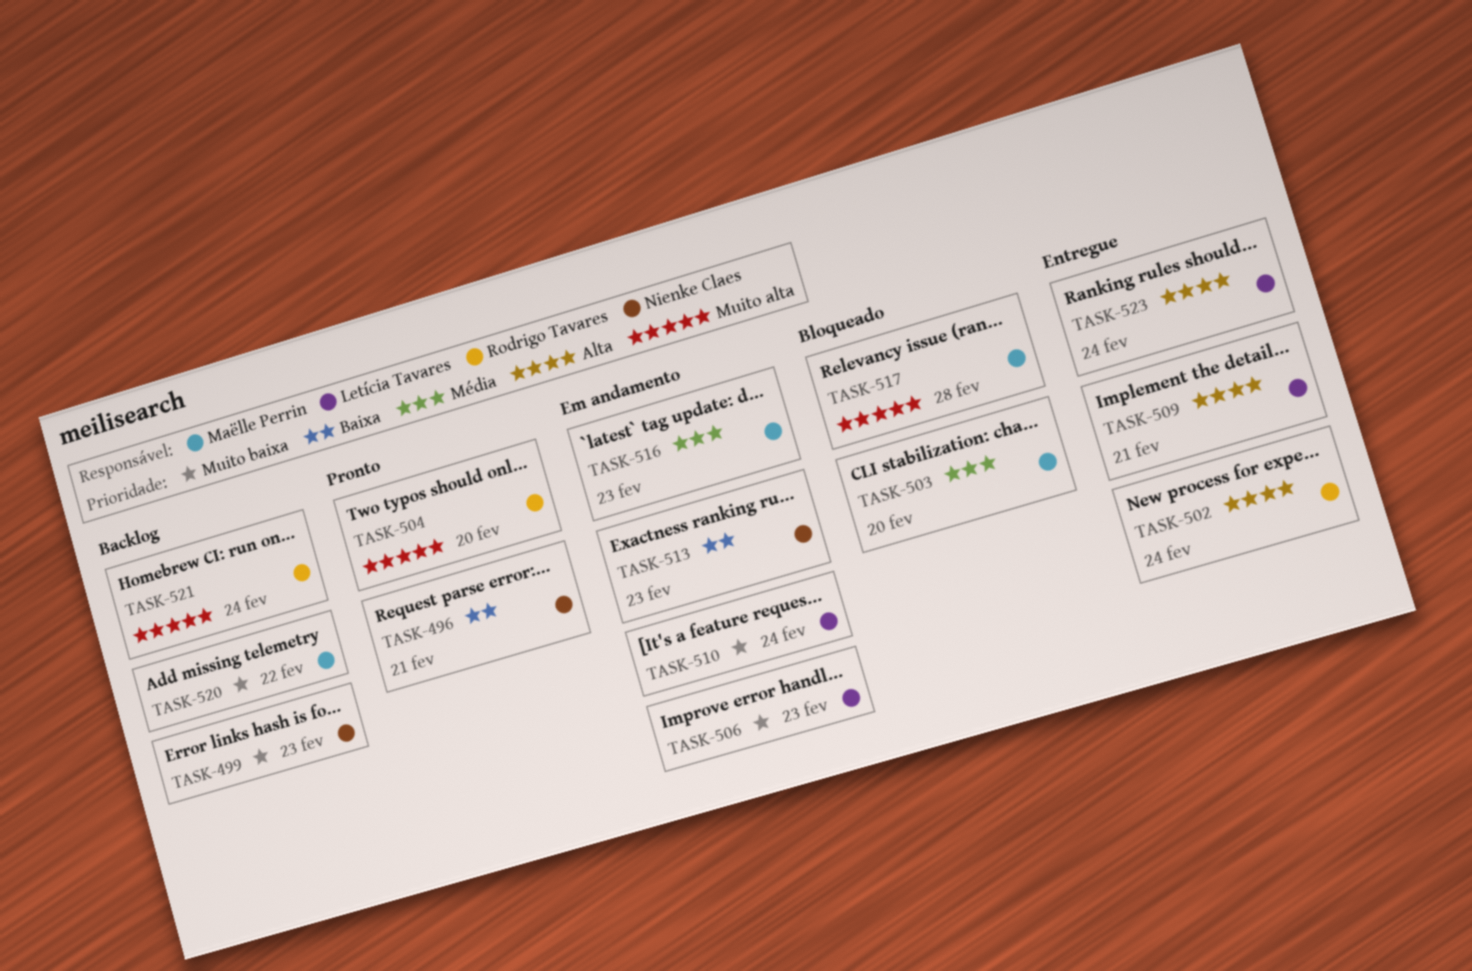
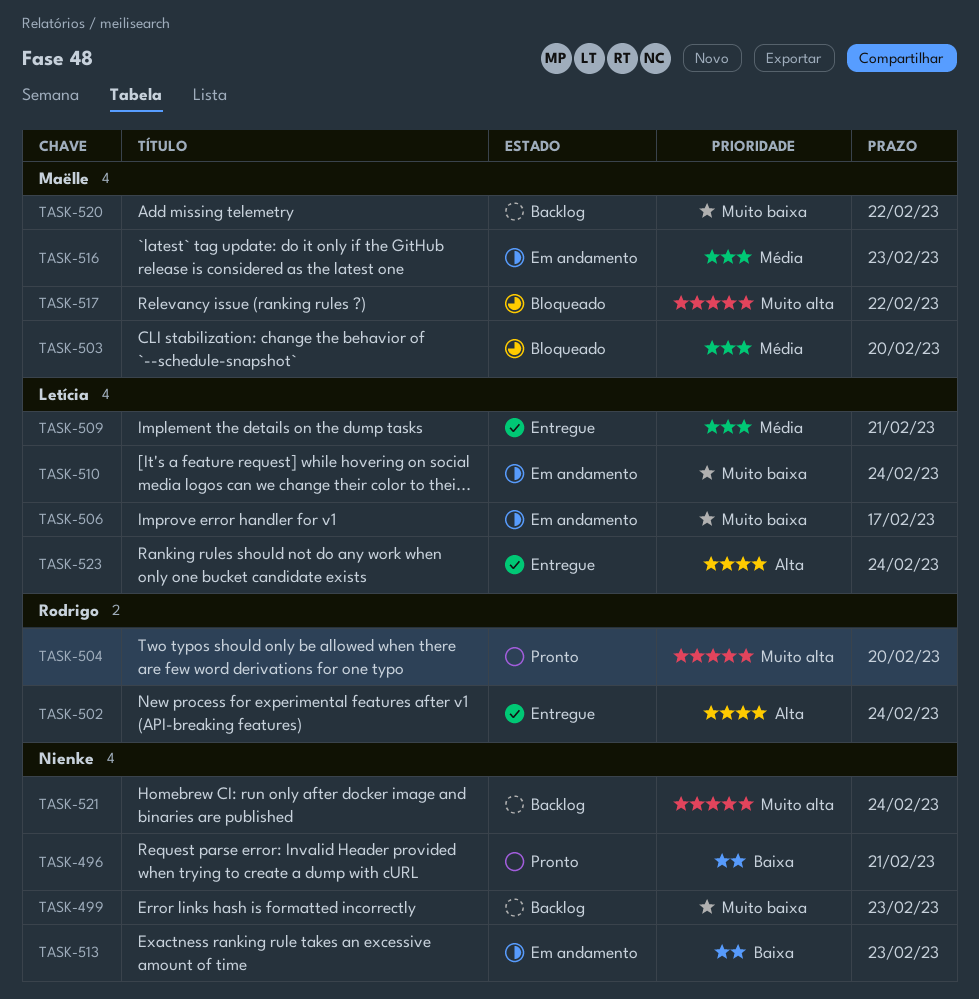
TASK-506, due: Feb 23 -> Feb 17
TASK-509, priority: Alta -> Média
TASK-517, due: Feb 28 -> Feb 22
TASK-521, owner: Rodrigo Tavares -> Nienke Claes

